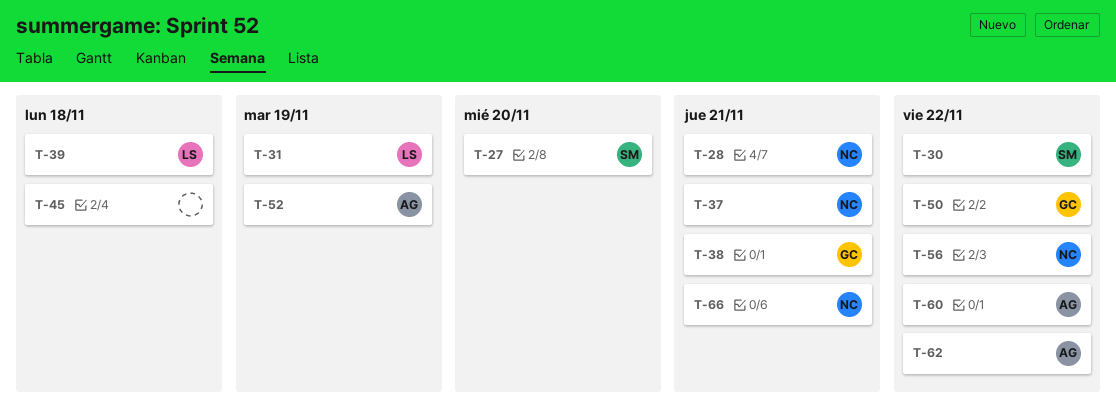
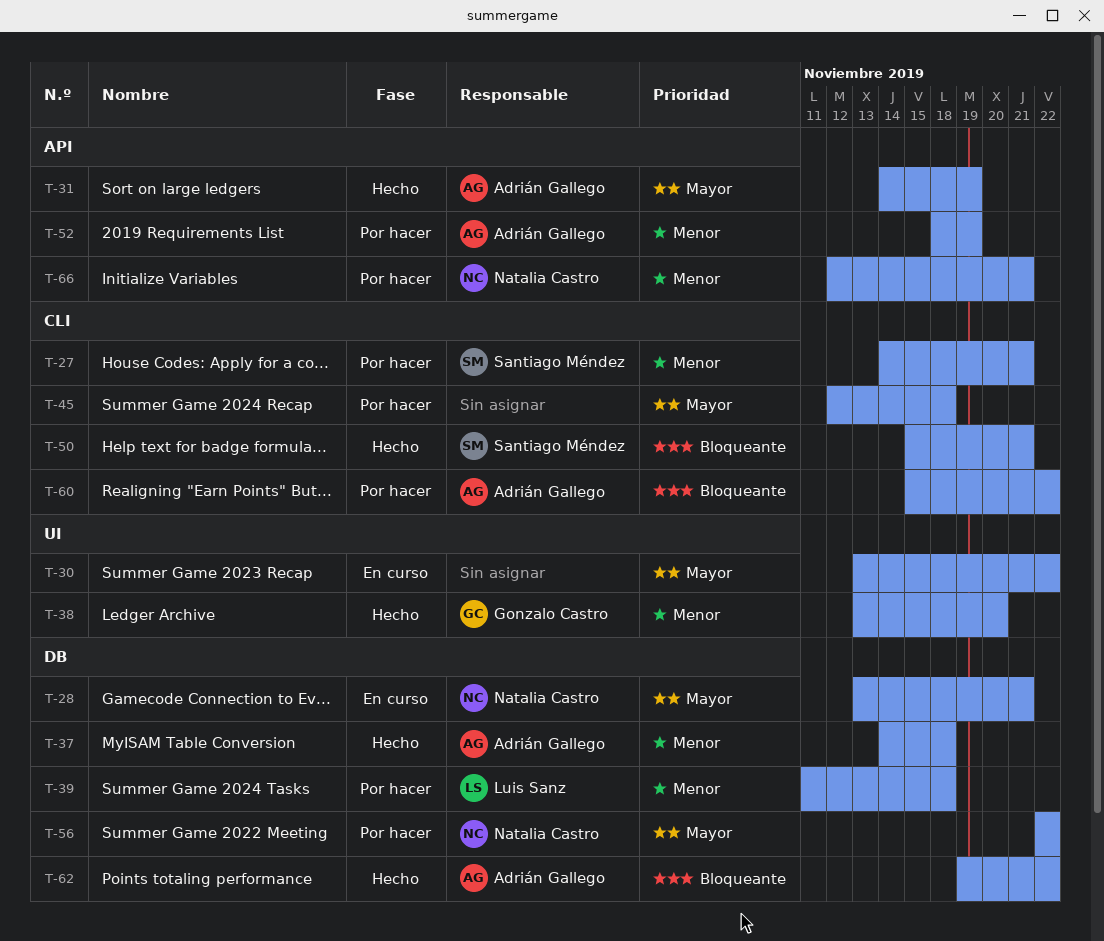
T-27, due: Nov 20 -> Nov 21
T-30, owner: Santiago Méndez -> none
T-31, owner: Luis Sanz -> Adrián Gallego
T-37, owner: Natalia Castro -> Adrián Gallego
T-37, due: Nov 21 -> Nov 18
T-38, due: Nov 21 -> Nov 20
T-50, owner: Gonzalo Castro -> Santiago Méndez
T-50, due: Nov 22 -> Nov 21

